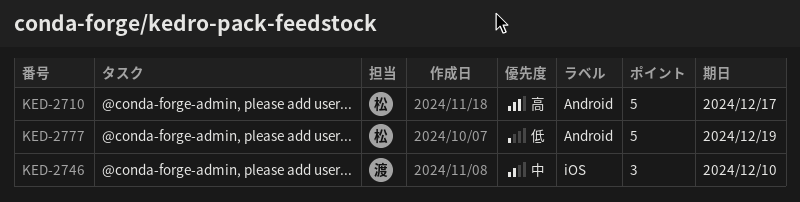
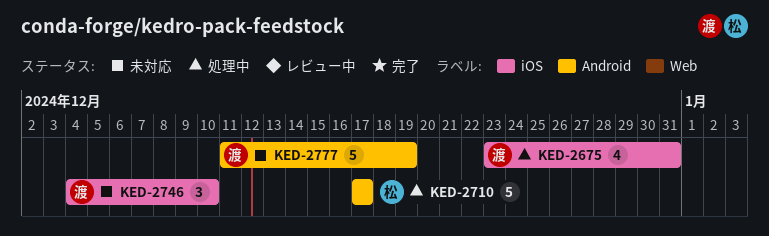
KED-2675: none -> present
KED-2777, owner: 松 -> 渡

